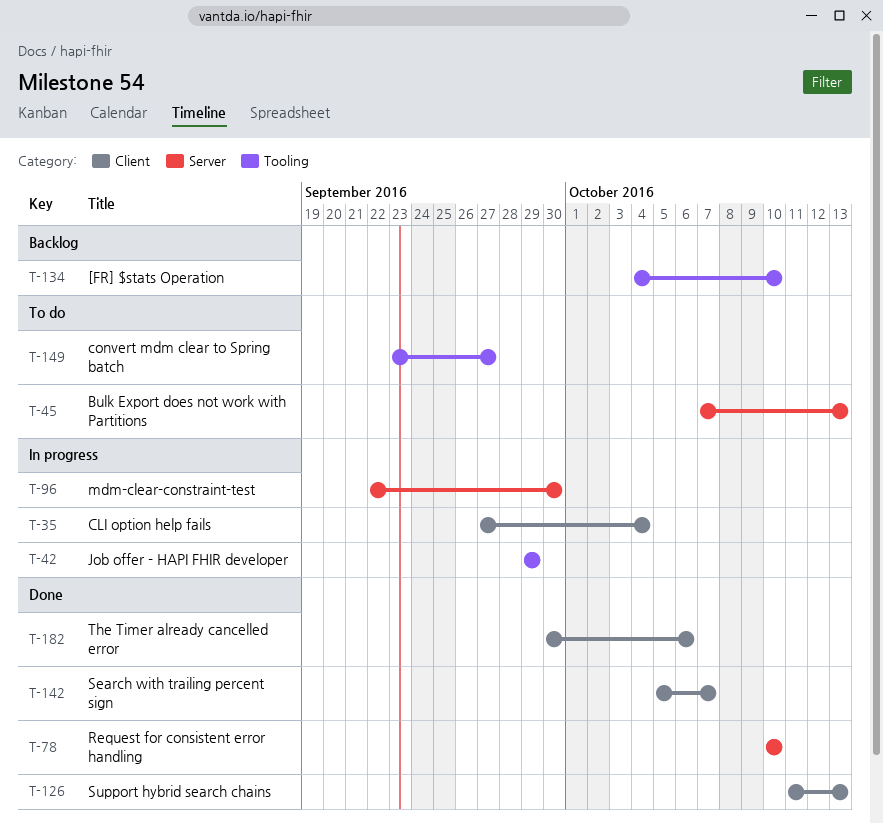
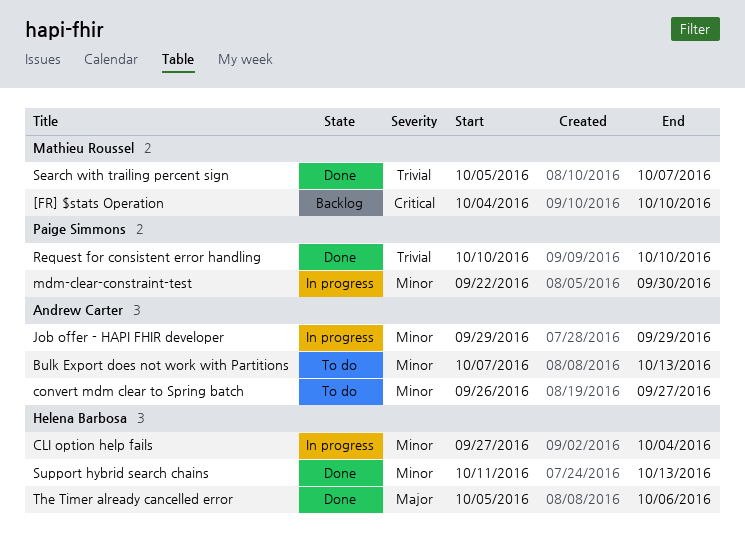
convert mdm clear to Spring batch, start: Sep 23 -> Sep 26
The Timer already cancelled error, start: Sep 30 -> Oct 5

